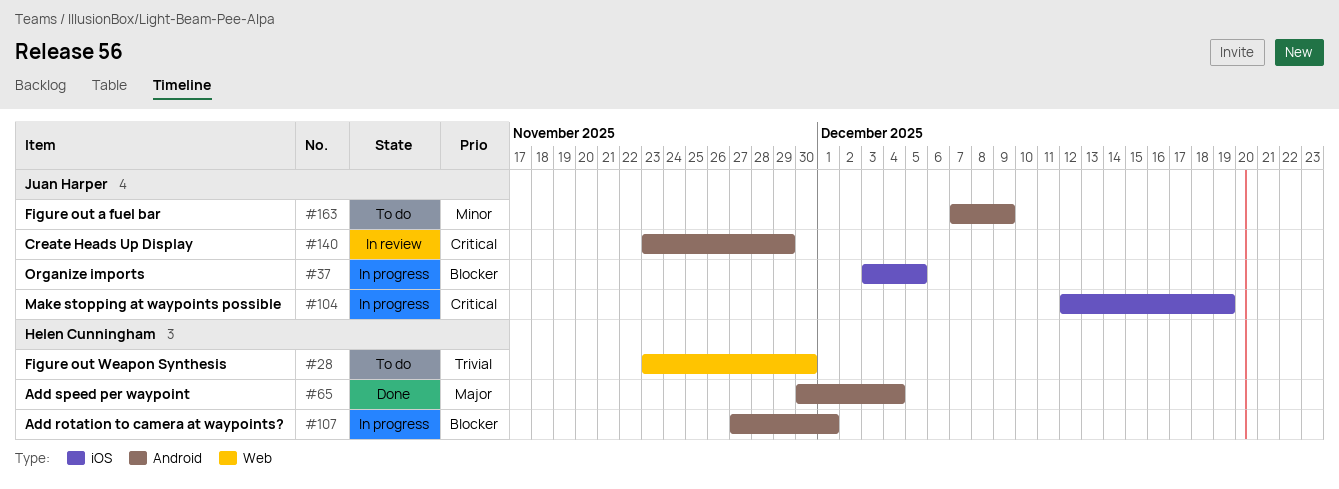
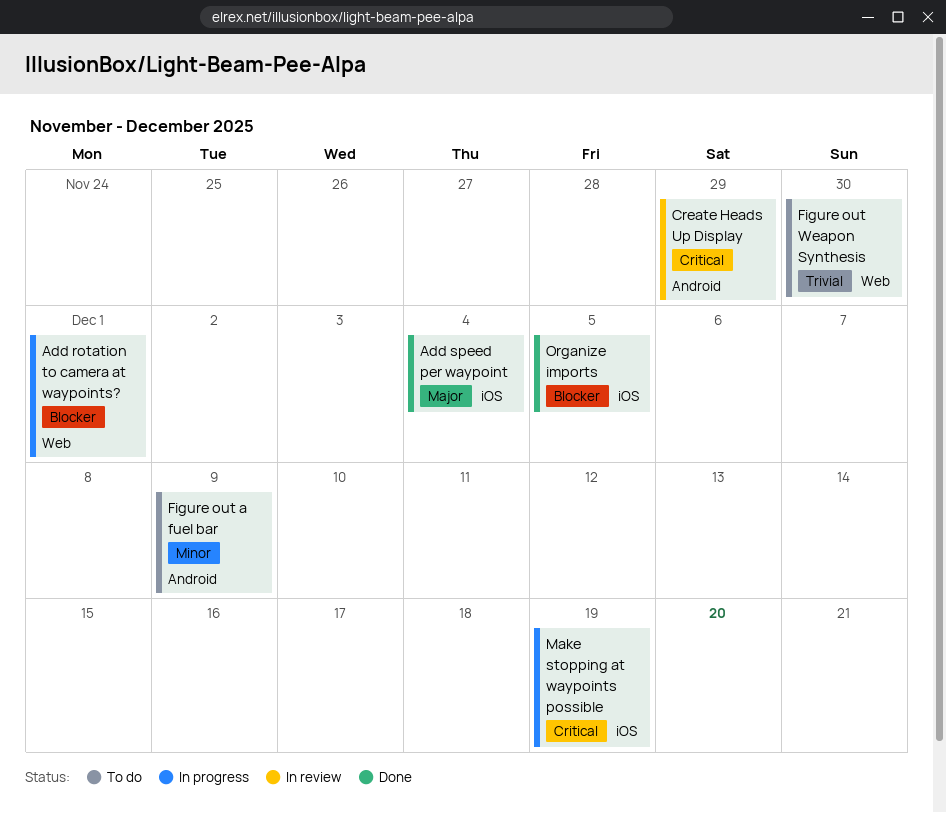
Add rotation to camera at waypoints?, label: Android -> Web
Add speed per waypoint, label: Android -> iOS
Organize imports, status: In progress -> Done

